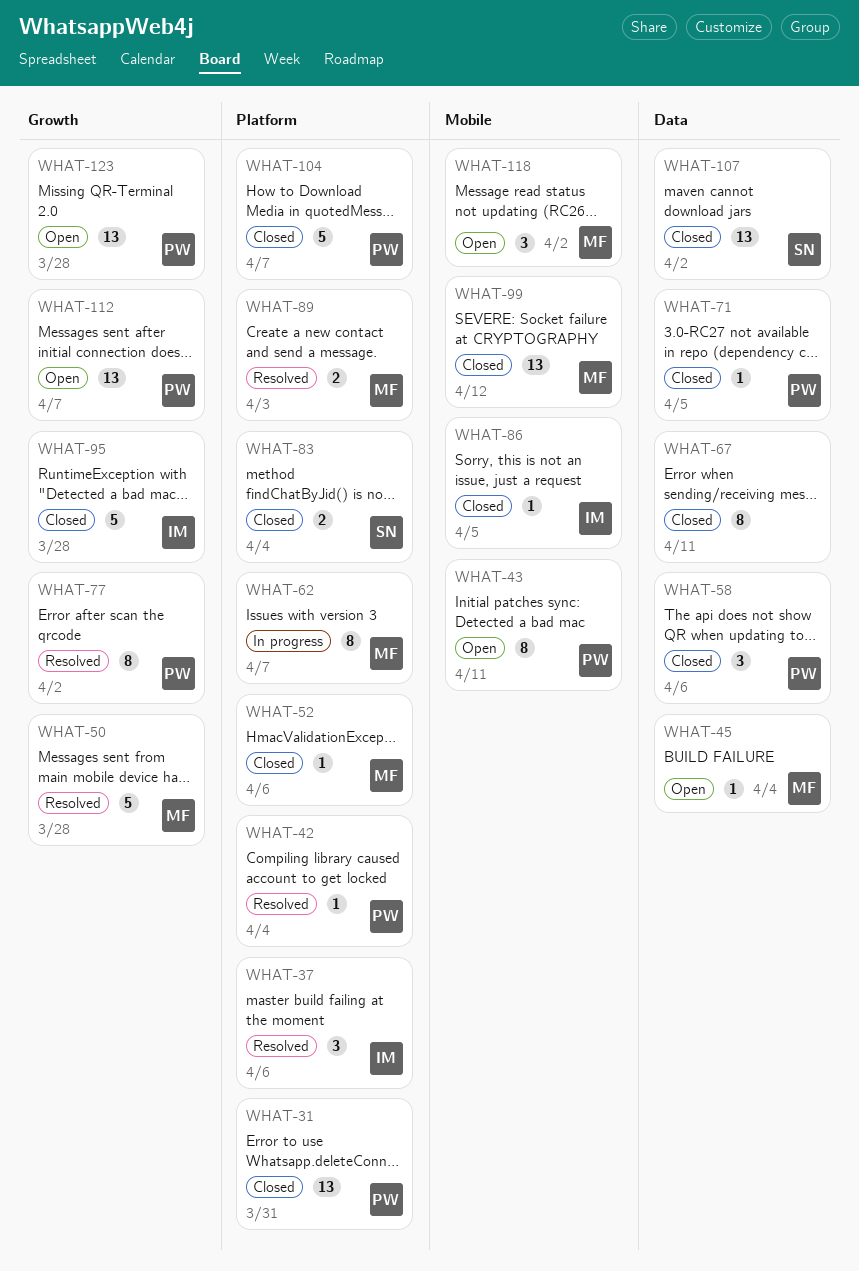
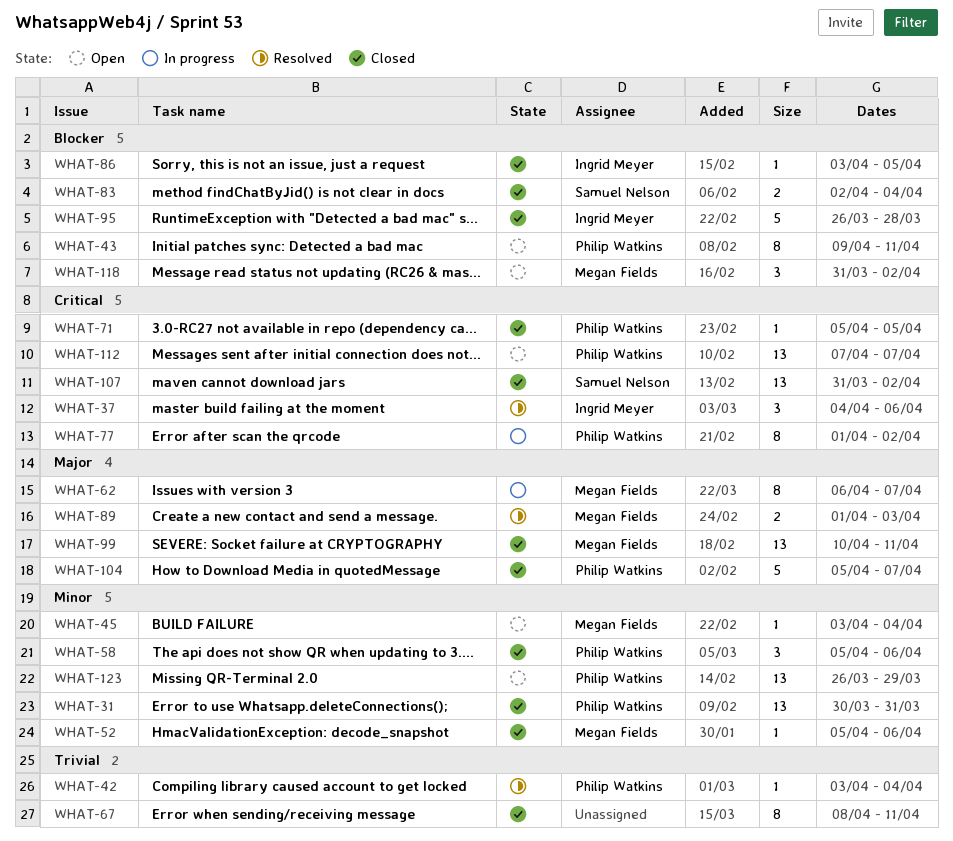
WHAT-50: present -> none
WHAT-77, status: Resolved -> In progress
WHAT-99, due: Apr 12 -> Apr 11
WHAT-123, due: Mar 28 -> Mar 29

